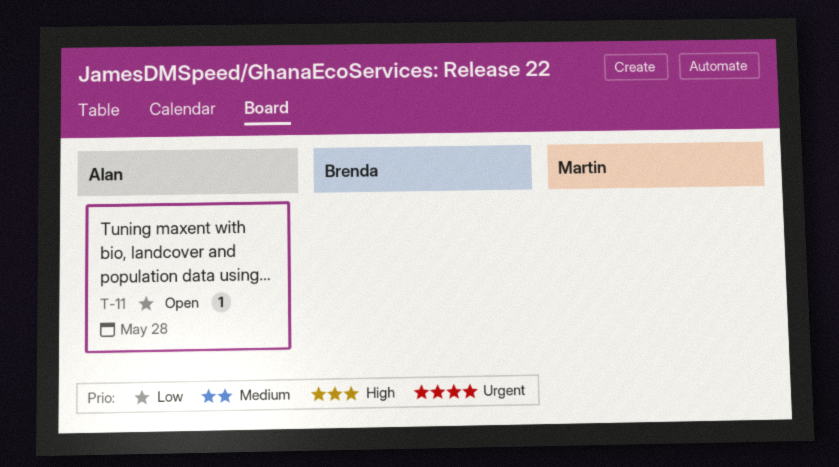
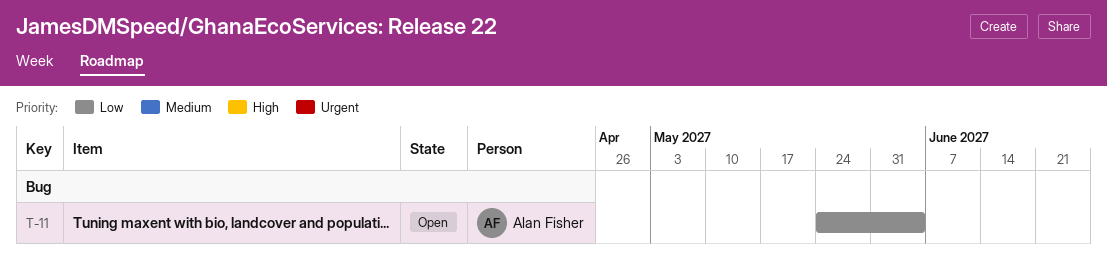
T-11, due: May 28 -> Jun 4

